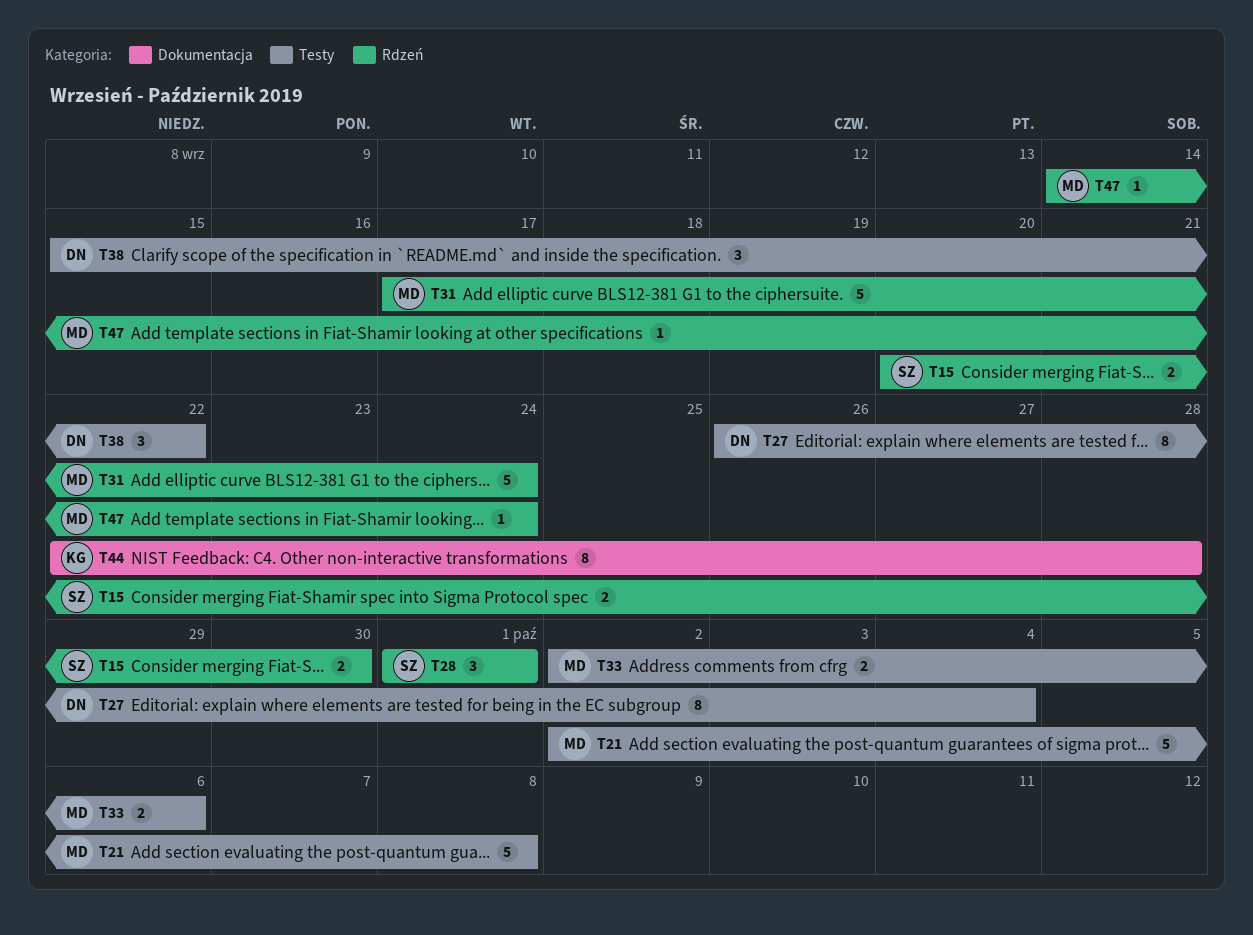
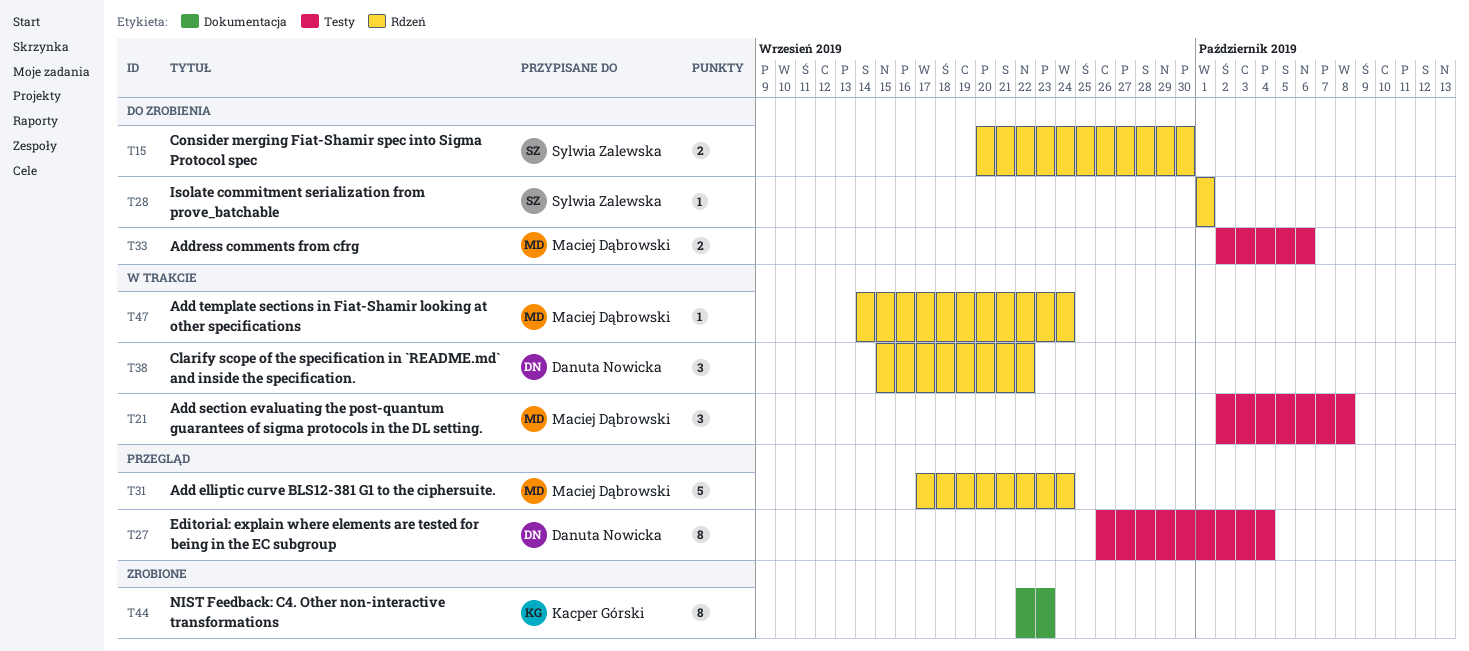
T21, estimate: 5 -> 3
T28, estimate: 3 -> 1
T38, label: Testy -> Rdzeń
T44, due: Sep 28 -> Sep 23

